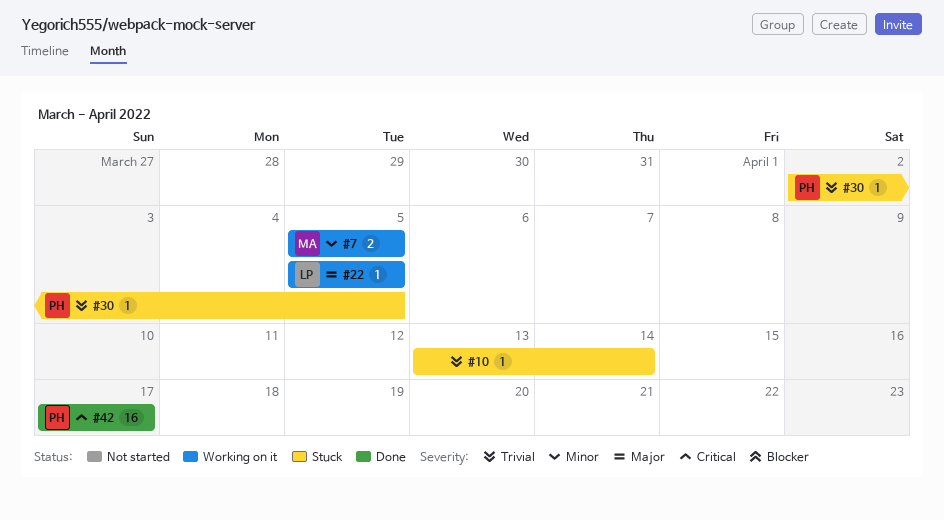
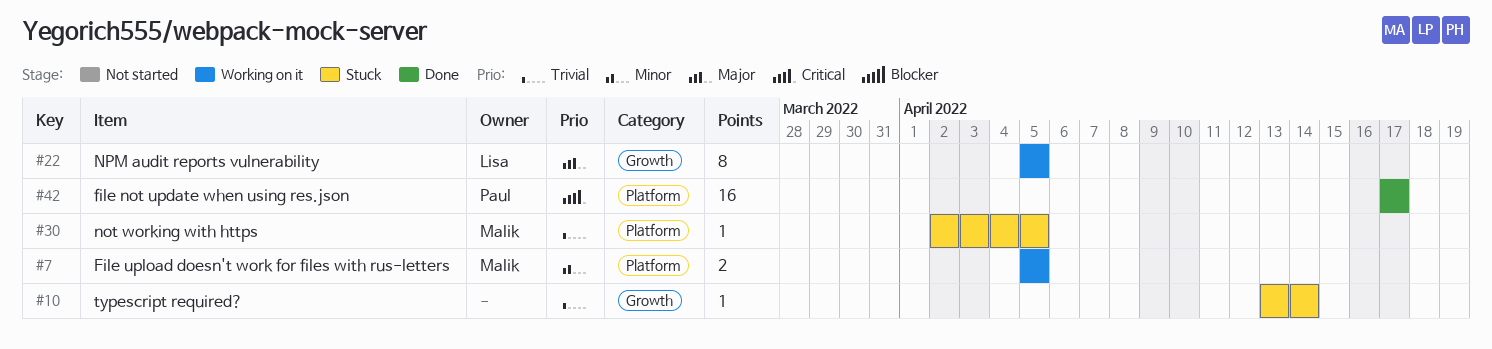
#22, estimate: 1 -> 8
#30, owner: Paul -> Malik

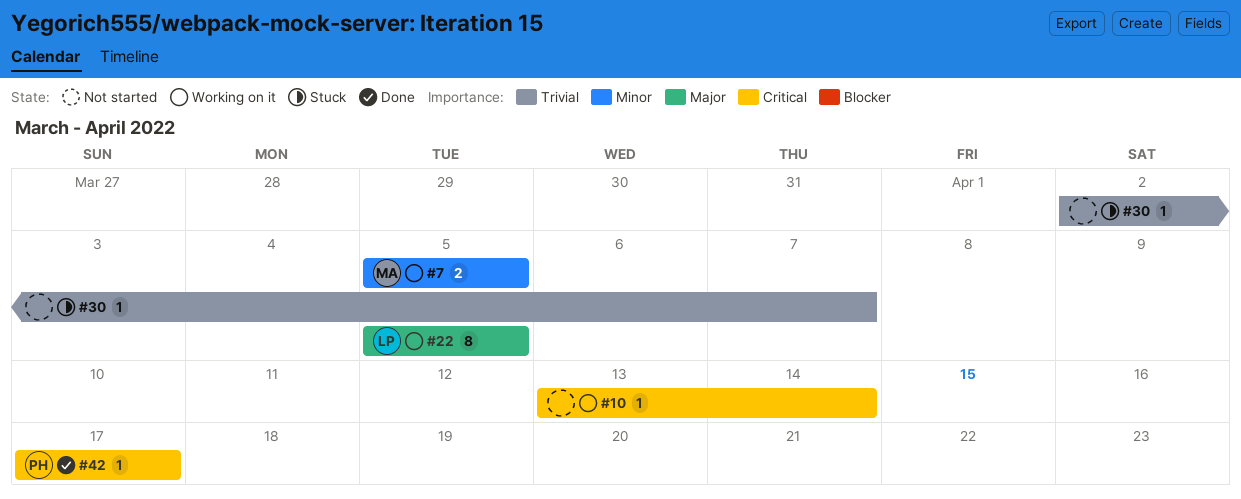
#10, status: Stuck -> Working on it
#10, priority: Trivial -> Critical
#30, owner: Malik -> none
#30, due: Apr 5 -> Apr 7
#42, estimate: 16 -> 1

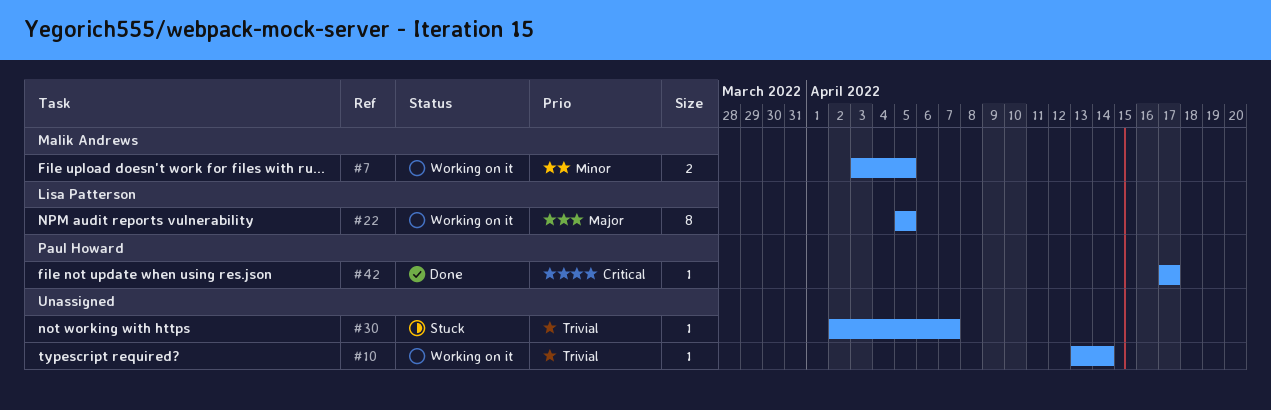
#7, start: Apr 5 -> Apr 3
#10, priority: Critical -> Trivial

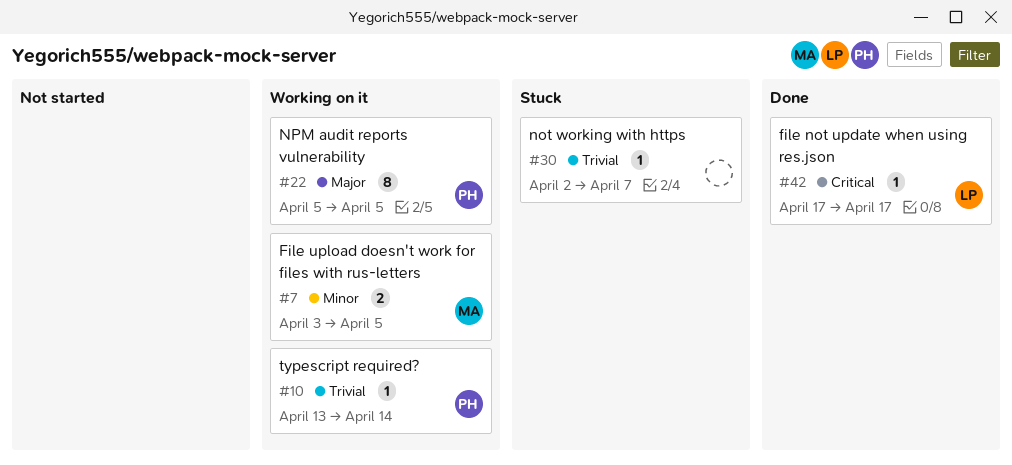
#10, owner: none -> Paul Howard
#22, owner: Lisa Patterson -> Paul Howard
#42, owner: Paul Howard -> Lisa Patterson

